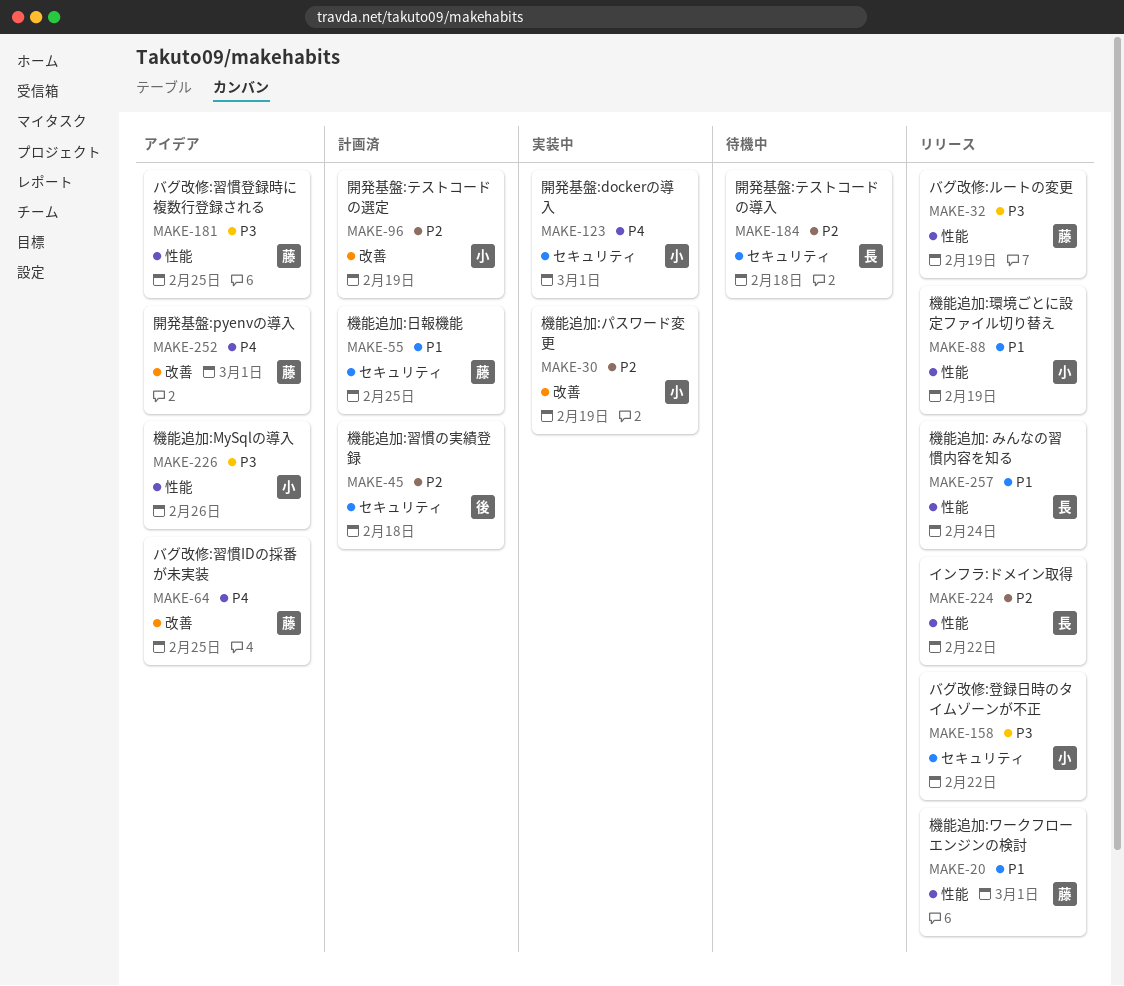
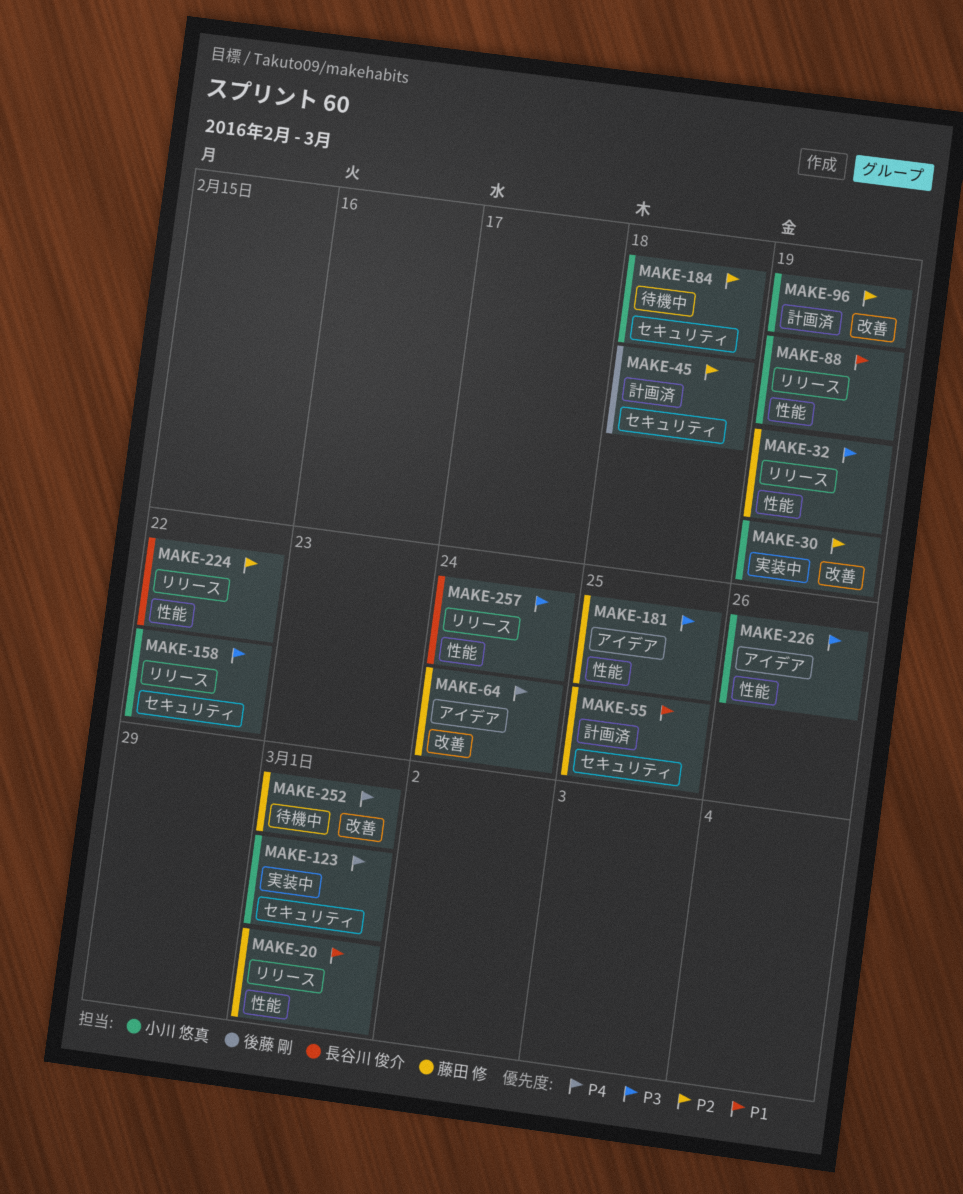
MAKE-64, due: Feb 25 -> Feb 24
MAKE-184, owner: 長谷川 俊介 -> 小川 悠真
MAKE-252, status: アイデア -> 待機中
MAKE-257, priority: P1 -> P3

